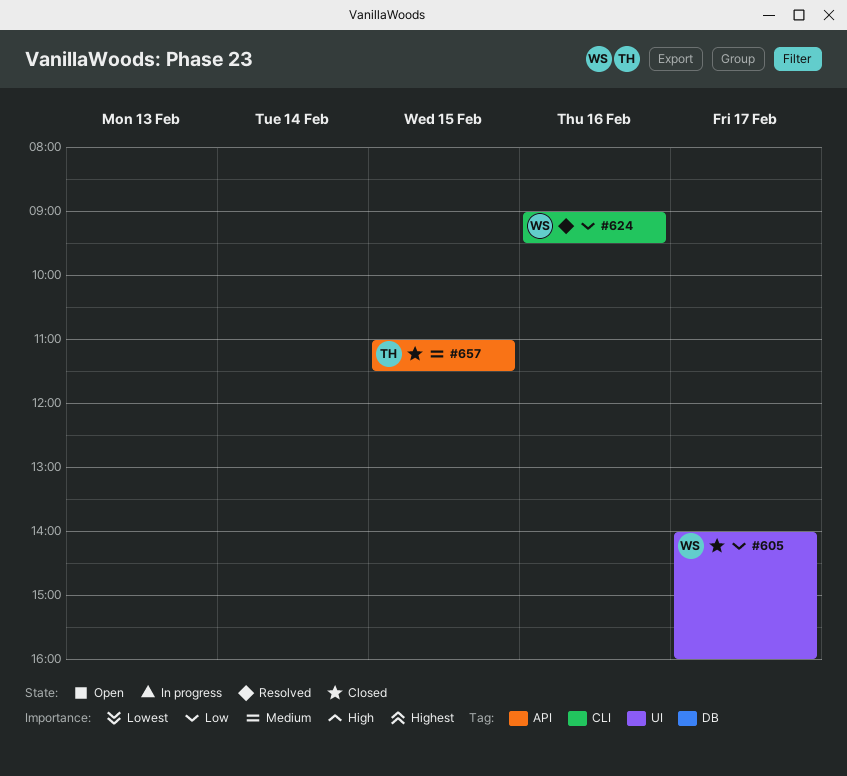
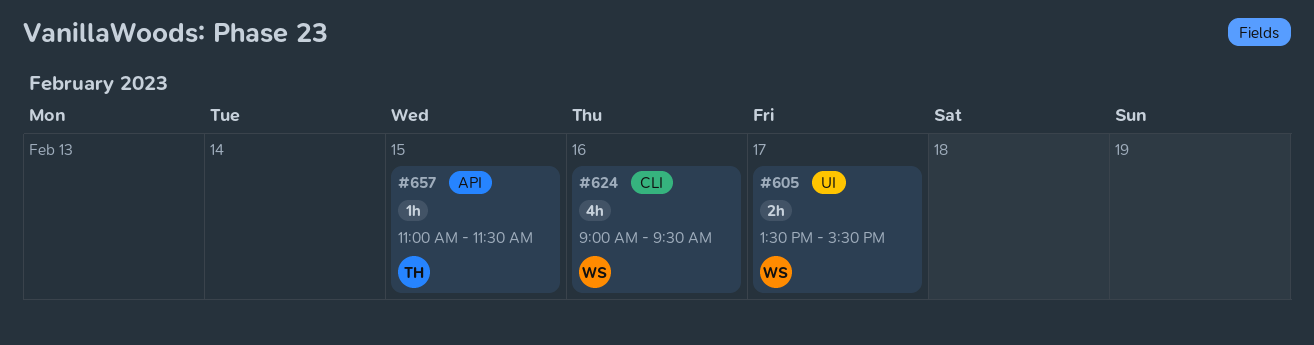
#605, begins: 14:00 -> 13:30
#605, ends: 16:00 -> 15:30

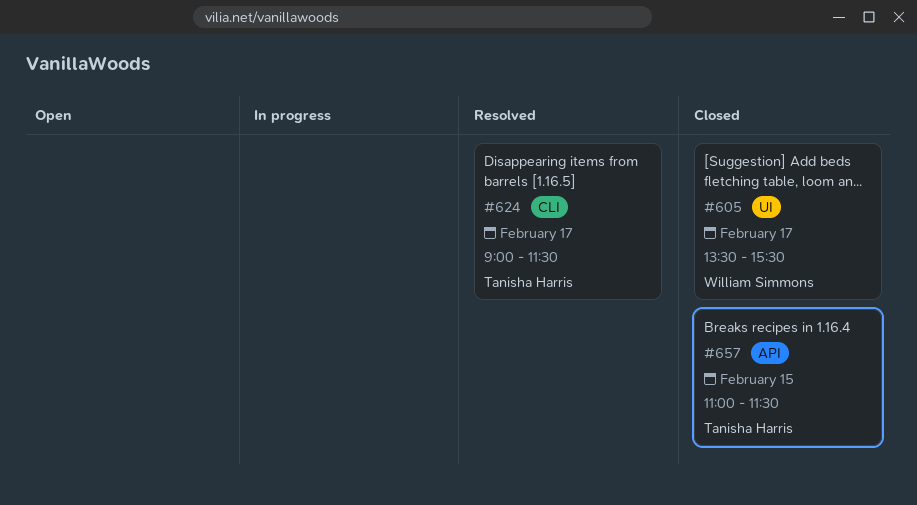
#624, owner: William Simmons -> Tanisha Harris
#624, day: Feb 16 -> Feb 17
#624, ends: 09:30 -> 11:30

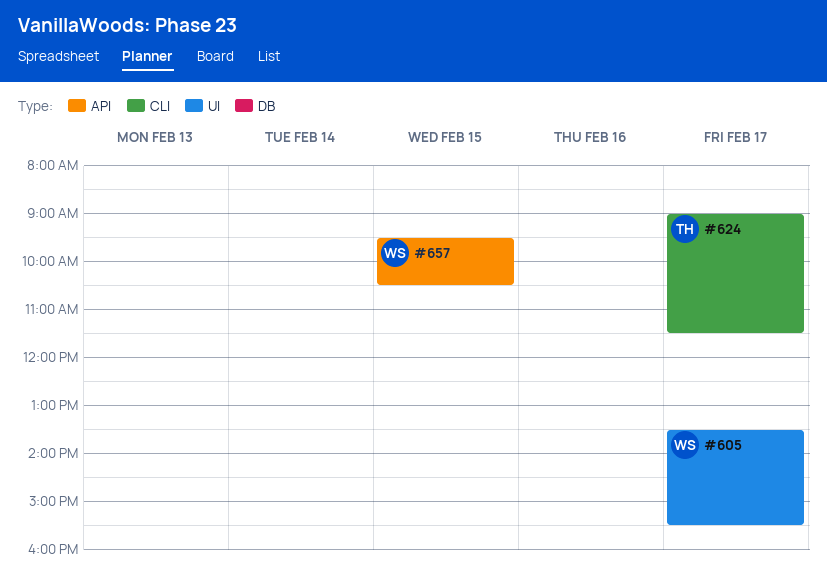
#657, owner: Tanisha Harris -> William Simmons
#657, begins: 11:00 -> 09:30
#657, ends: 11:30 -> 10:30

